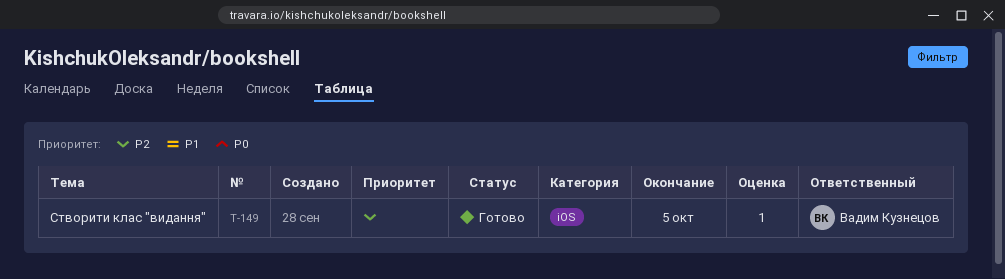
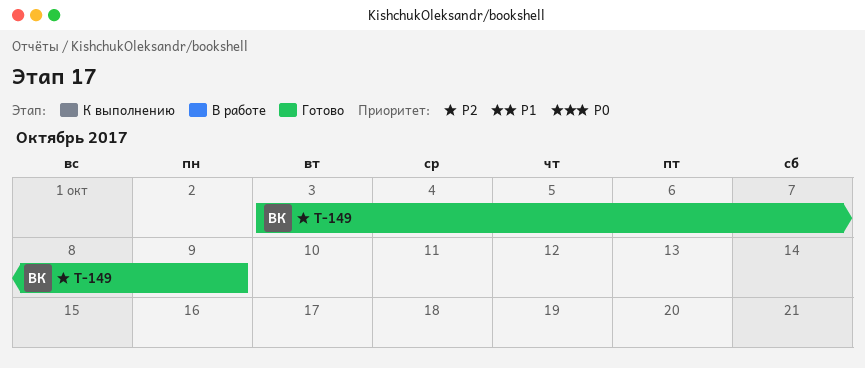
T-149, due: Oct 5 -> Oct 9

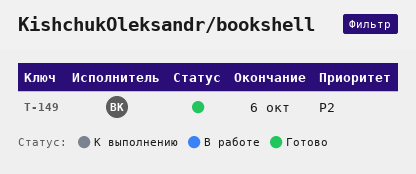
T-149, due: Oct 9 -> Oct 6

